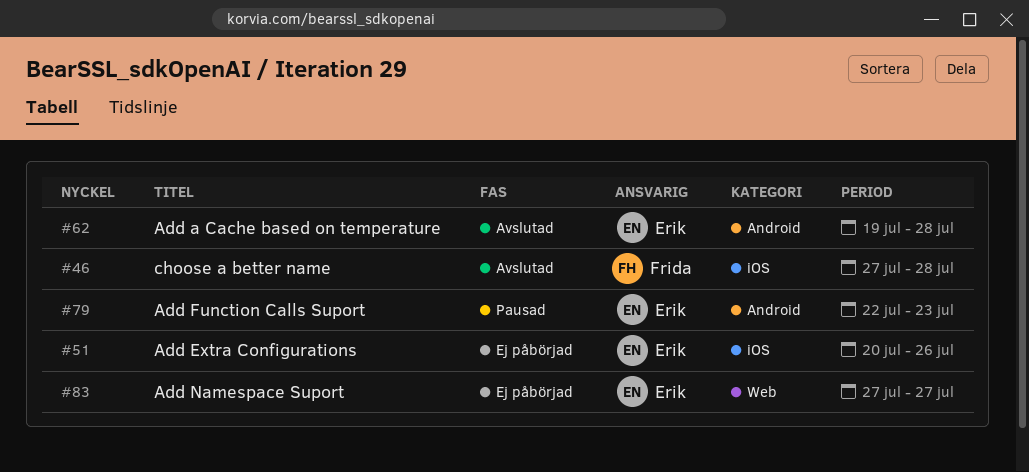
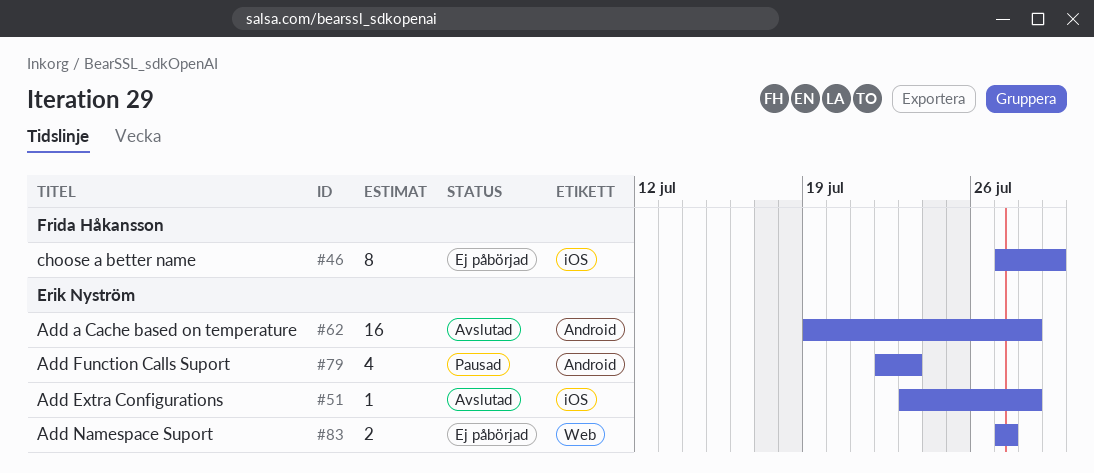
#46, status: Avslutad -> Ej påbörjad
#46, due: Jul 28 -> Jul 29
#51, status: Ej påbörjad -> Avslutad
#51, start: Jul 20 -> Jul 23
#51, due: Jul 26 -> Jul 28

